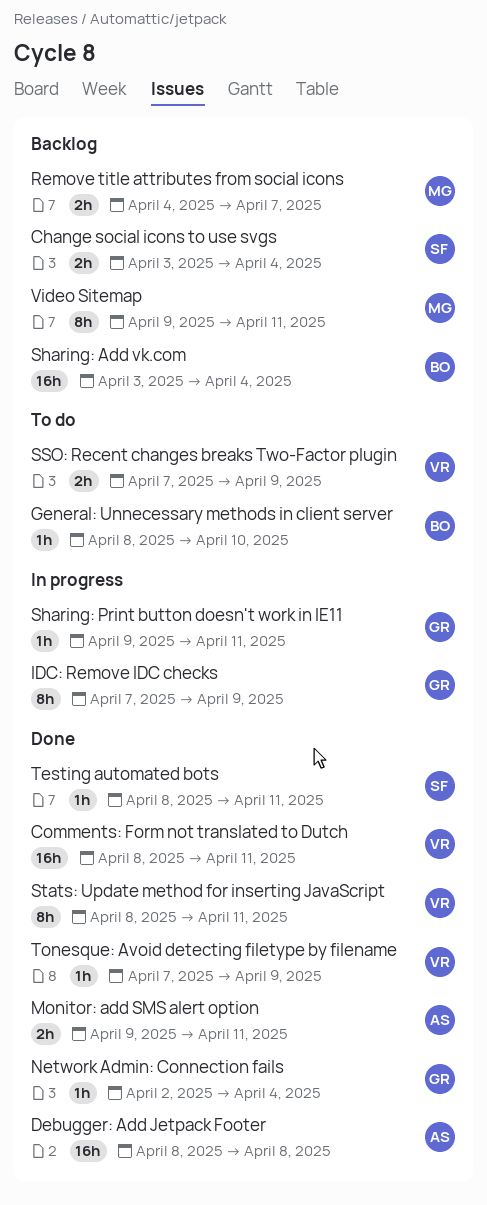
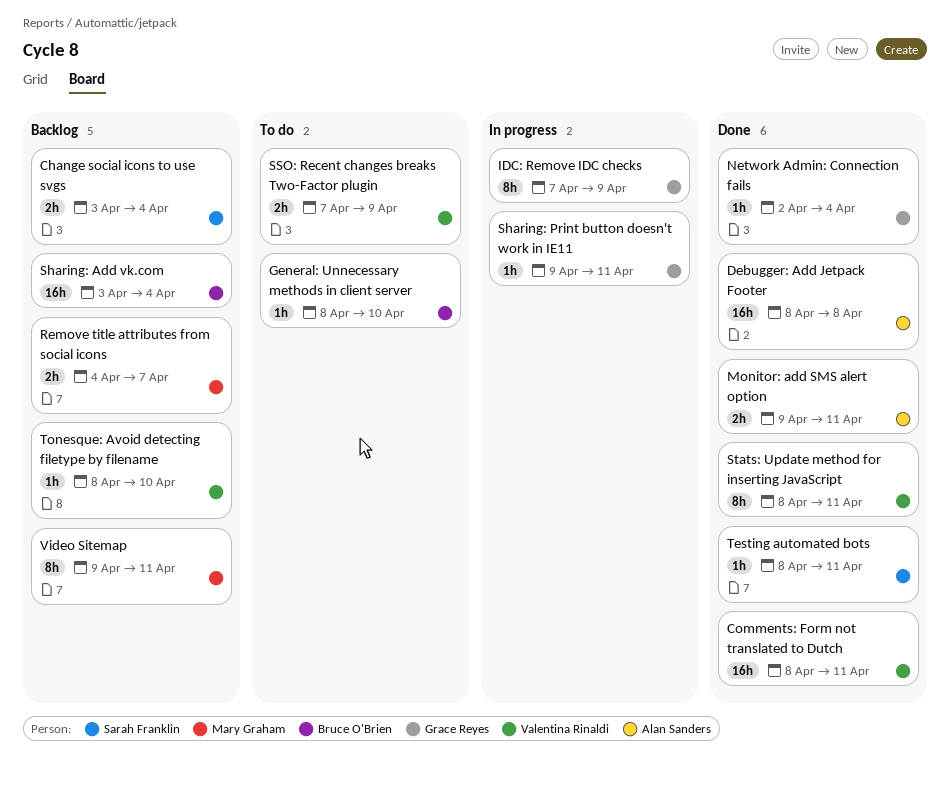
Tonesque: Avoid detecting filetype by filename, status: Done -> Backlog
Tonesque: Avoid detecting filetype by filename, start: Apr 7 -> Apr 8
Tonesque: Avoid detecting filetype by filename, due: Apr 9 -> Apr 10

